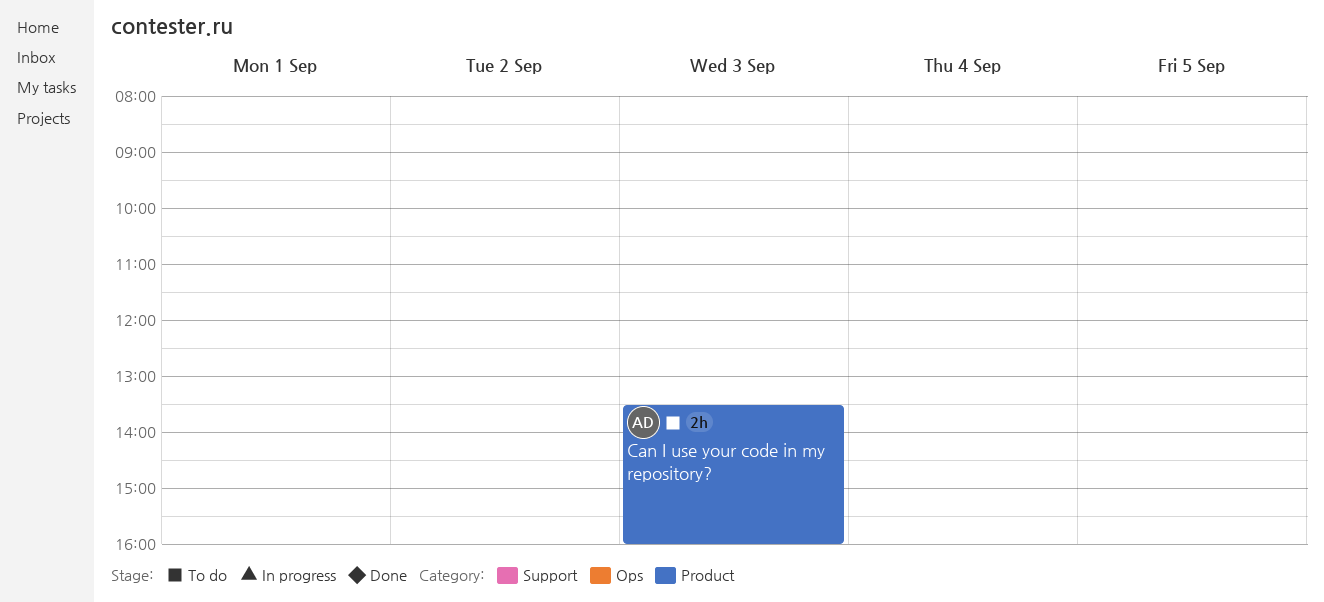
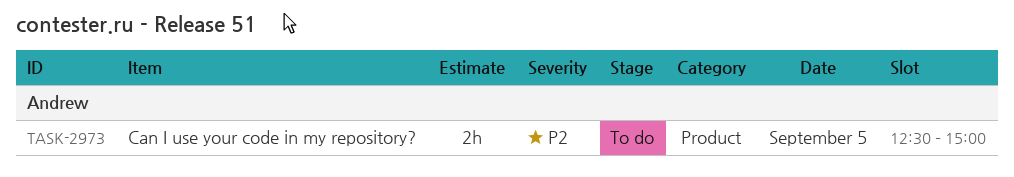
Can I use your code in my repository?, day: Sep 3 -> Sep 5
Can I use your code in my repository?, begins: 13:30 -> 12:30
Can I use your code in my repository?, ends: 16:00 -> 15:00

